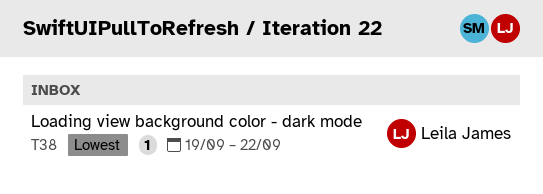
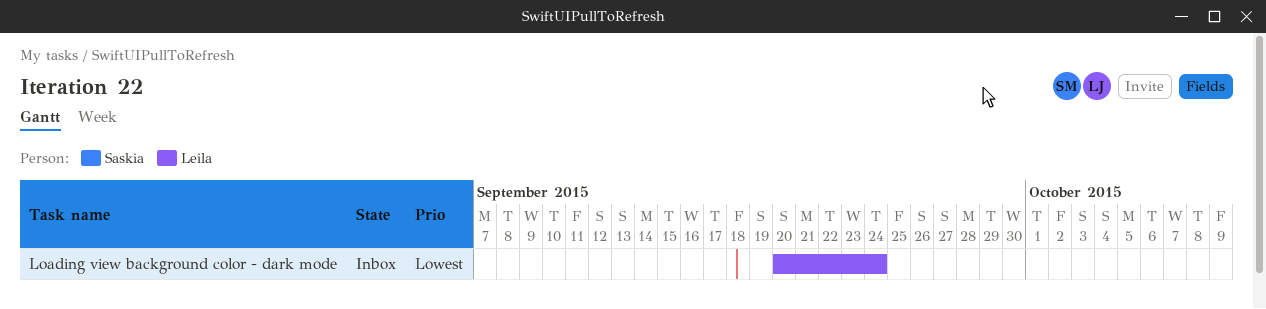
Loading view background color - dark mode, start: Sep 19 -> Sep 20
Loading view background color - dark mode, due: Sep 22 -> Sep 24

